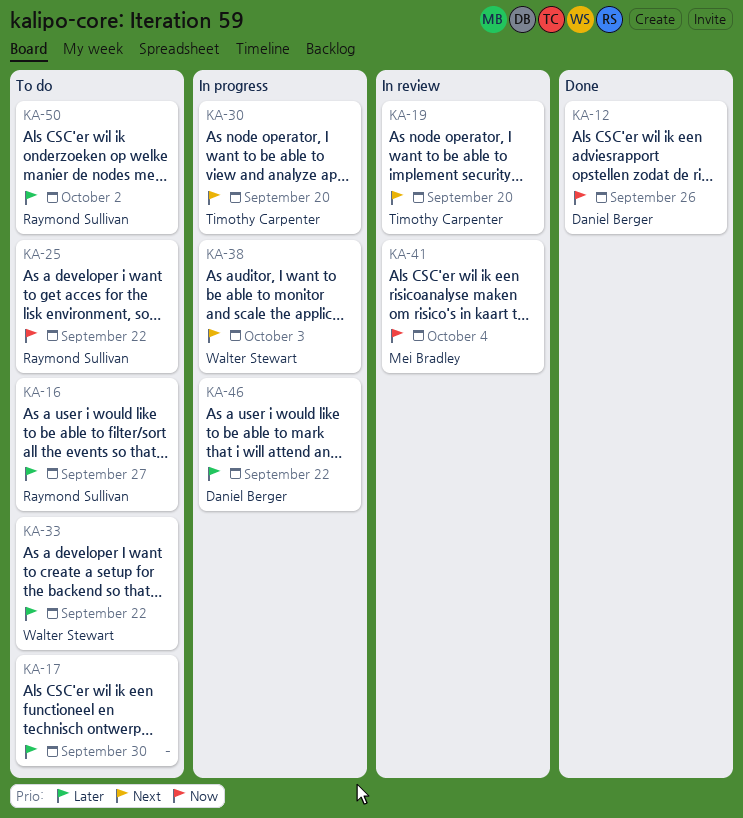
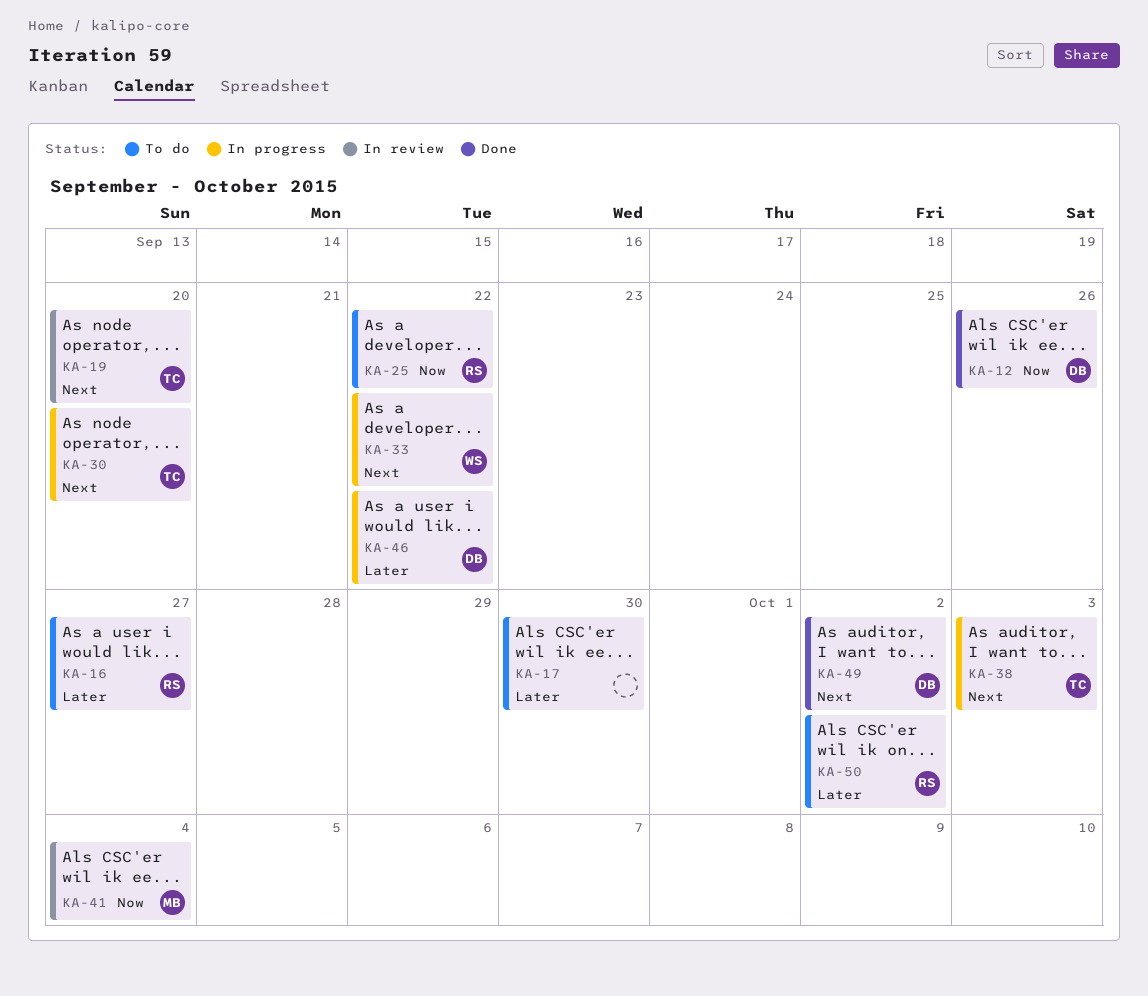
KA-33, status: To do -> In progress
KA-33, priority: Later -> Next
KA-38, owner: Walter Stewart -> Timothy Carpenter
KA-49: none -> present

